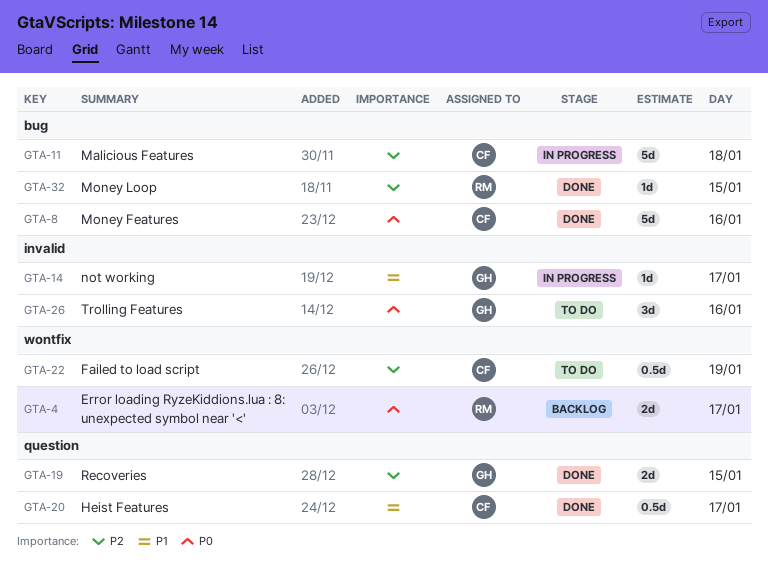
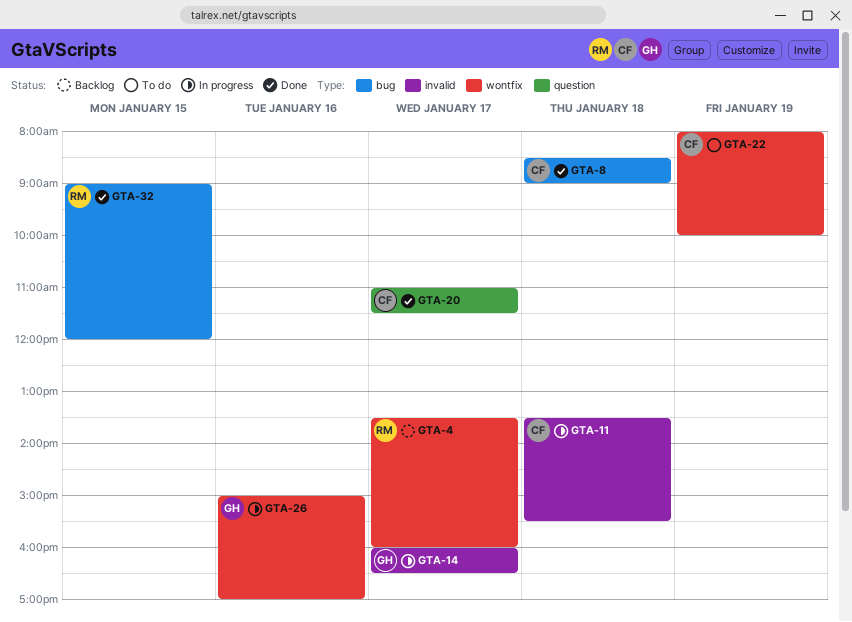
GTA-8, day: Jan 16 -> Jan 18
GTA-11, label: bug -> invalid
GTA-19: present -> none
GTA-26, status: To do -> In progress
GTA-26, label: invalid -> wontfix

